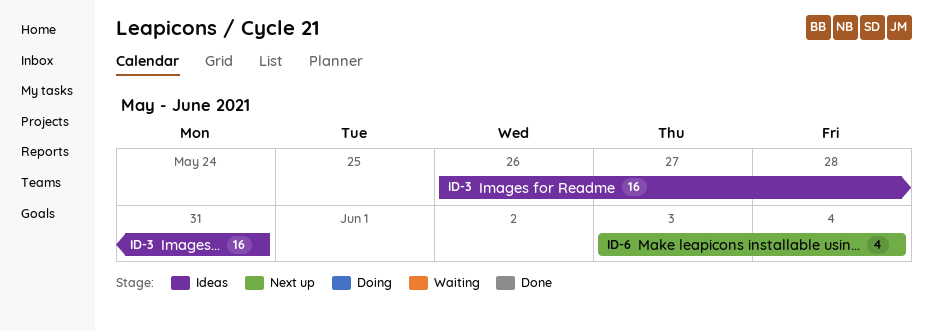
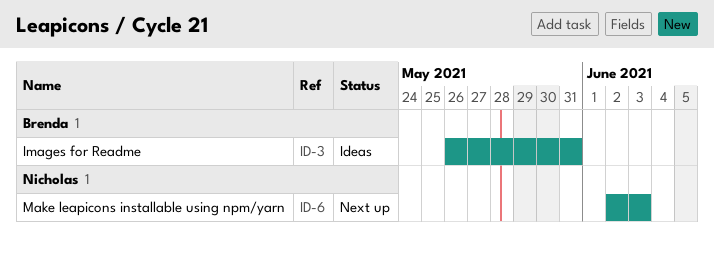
ID-6, start: Jun 3 -> Jun 2
ID-6, due: Jun 4 -> Jun 3

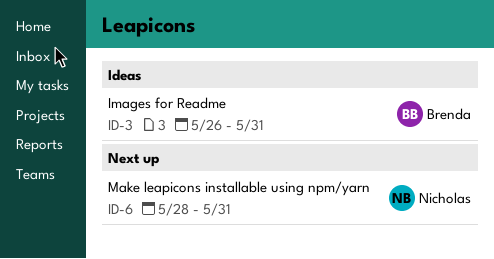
ID-6, start: Jun 2 -> May 28
ID-6, due: Jun 3 -> May 31

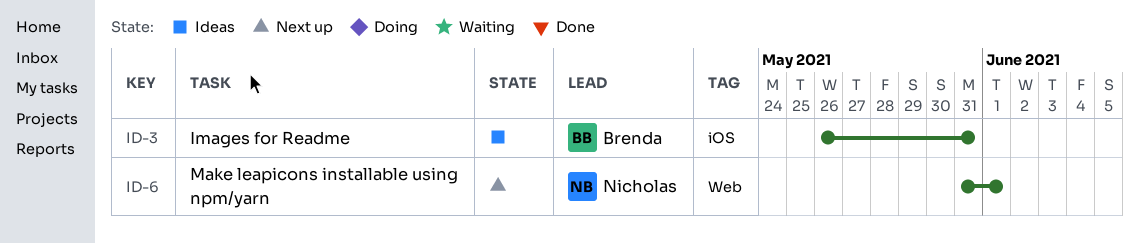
ID-6, start: May 28 -> May 31
ID-6, due: May 31 -> Jun 1

